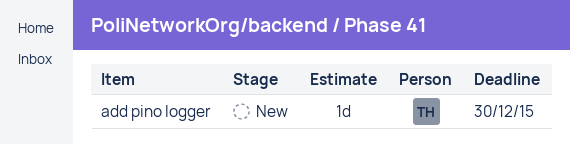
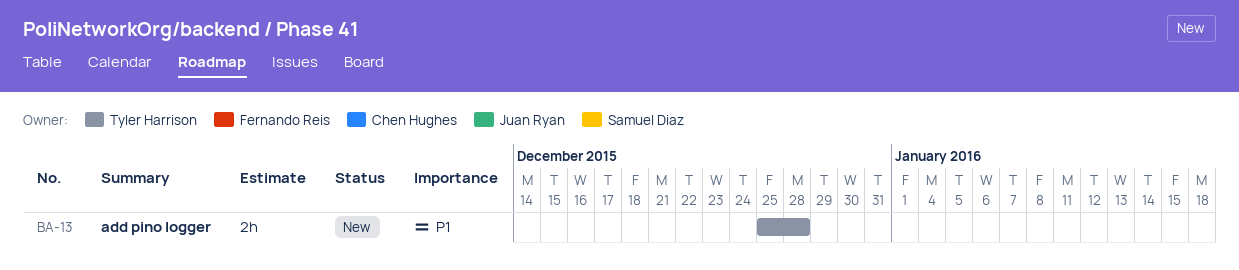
add pino logger, estimate: 1d -> 2h
add pino logger, due: Dec 30 -> Dec 28

